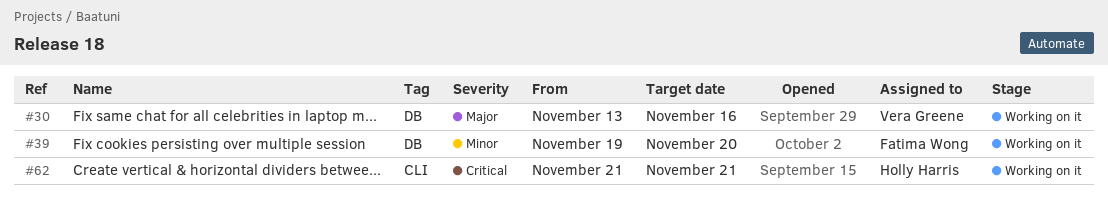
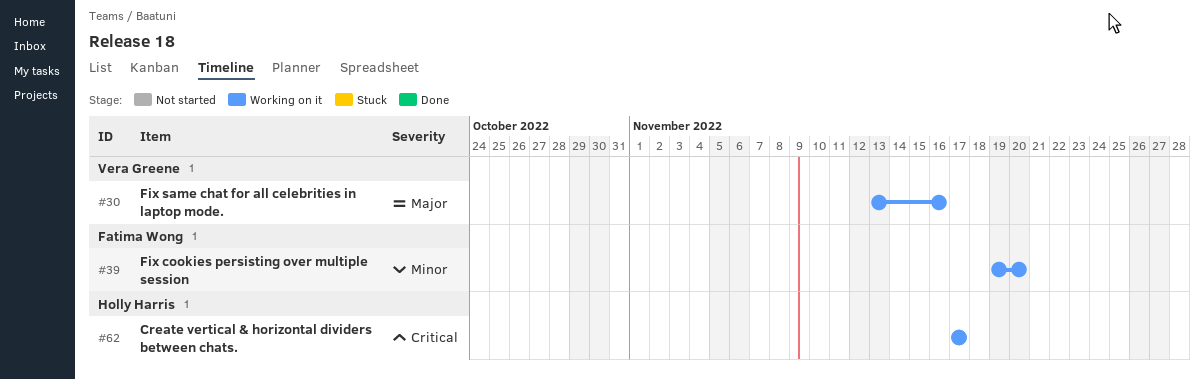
#62, start: Nov 21 -> Nov 17
#62, due: Nov 21 -> Nov 17

